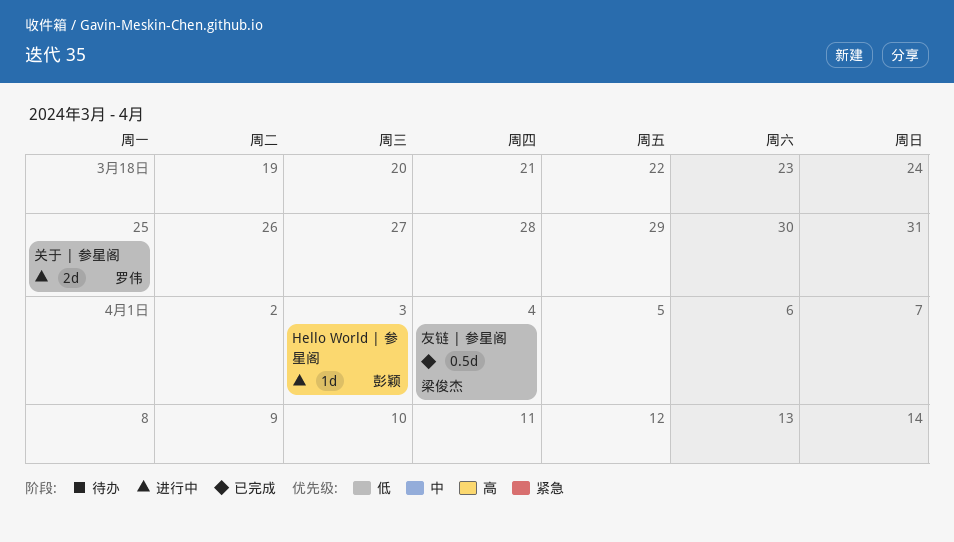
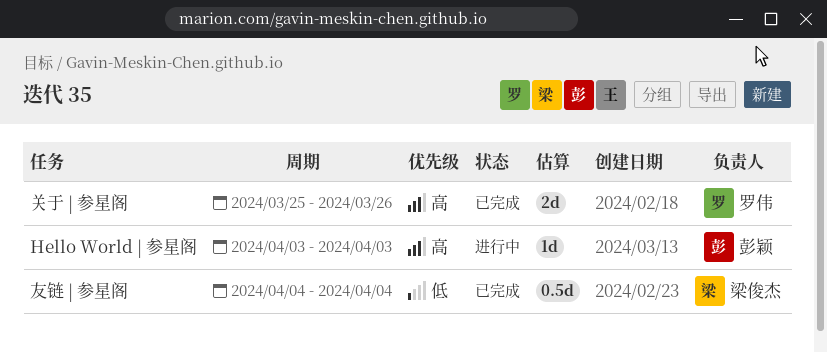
关于 | 参星阁, status: 进行中 -> 已完成
关于 | 参星阁, priority: 低 -> 高
关于 | 参星阁, due: Mar 25 -> Mar 26

